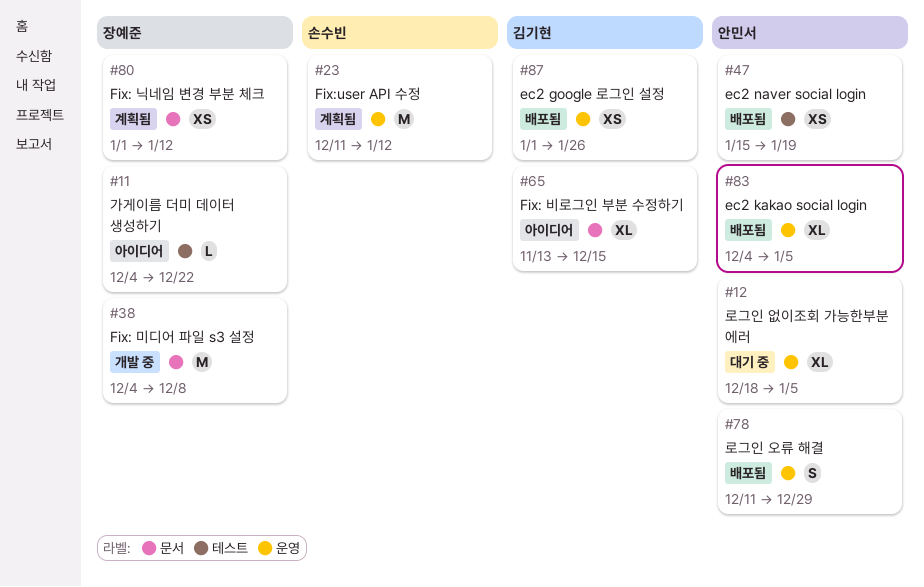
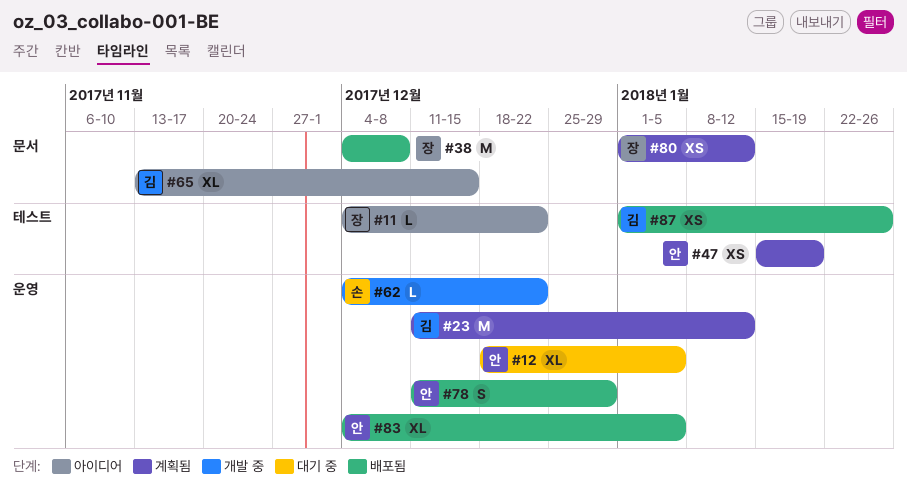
#23, owner: 손수빈 -> 김기현
#38, status: 개발 중 -> 배포됨
#47, status: 배포됨 -> 계획됨
#62: none -> present
#87, label: 운영 -> 테스트

